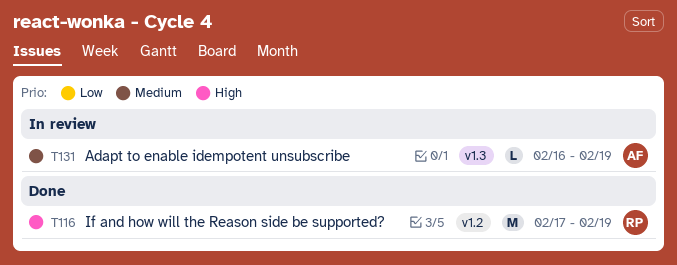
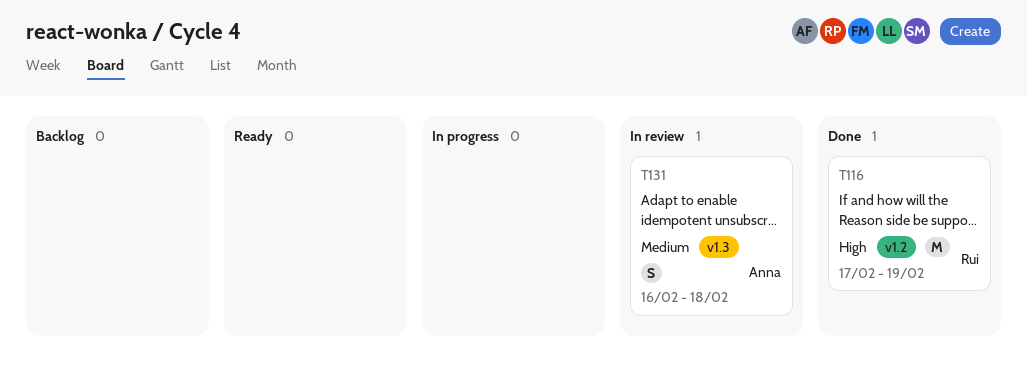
T131, estimate: L -> S
T131, due: Feb 19 -> Feb 18

